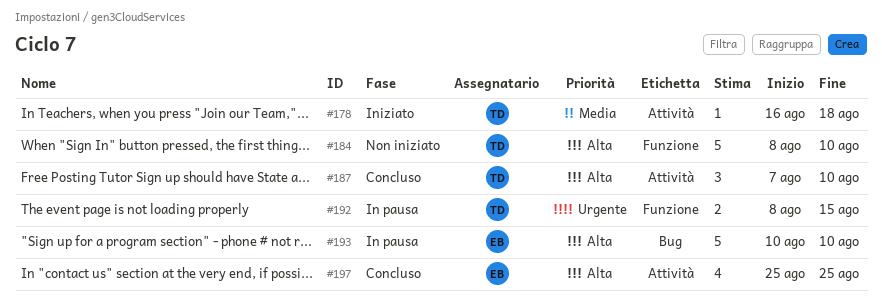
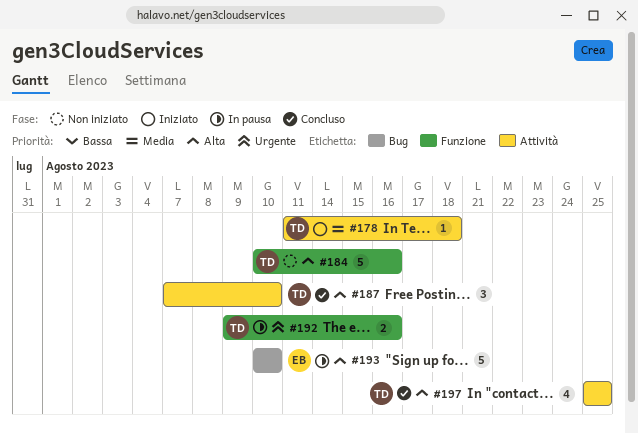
#178, start: Aug 16 -> Aug 11
#184, start: Aug 8 -> Aug 10
#184, due: Aug 10 -> Aug 16
#192, start: Aug 8 -> Aug 9
#192, due: Aug 15 -> Aug 16
#197, owner: EB -> TD

